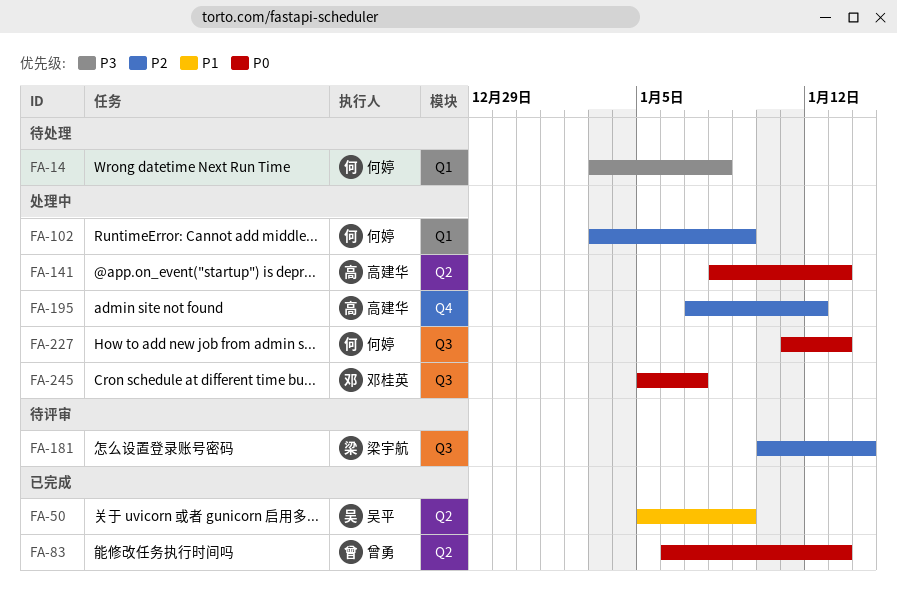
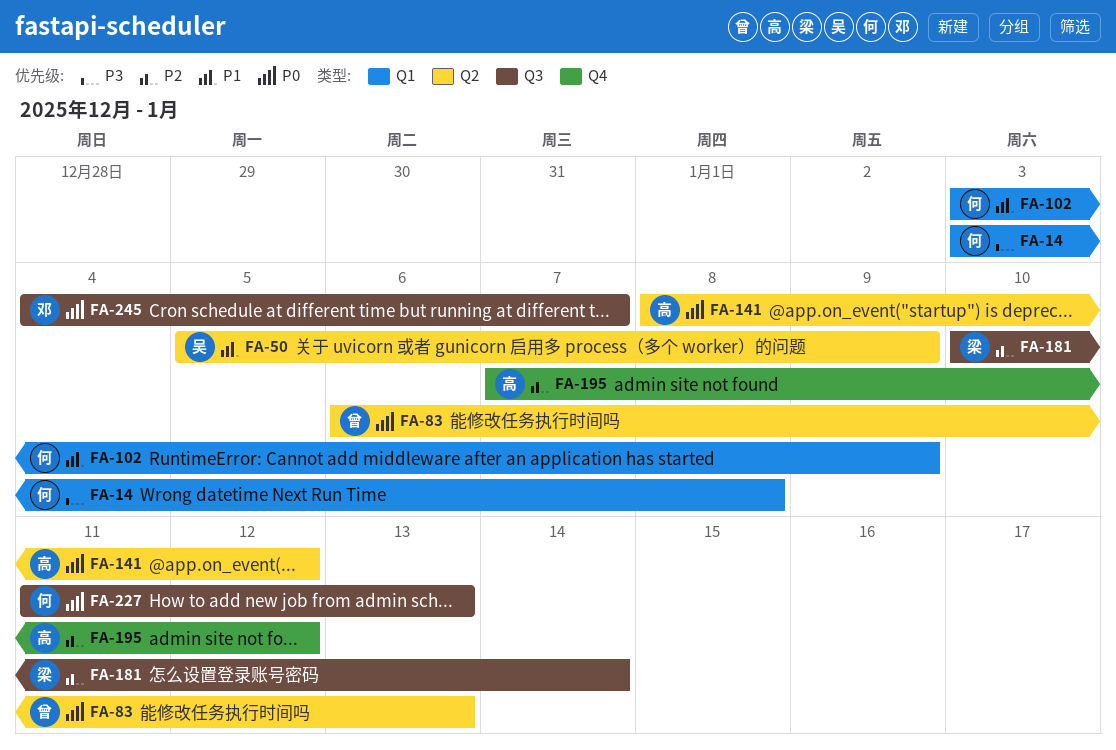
FA-102, priority: P2 -> P1
FA-141, due: Jan 13 -> Jan 12
FA-245, start: Jan 5 -> Jan 4

